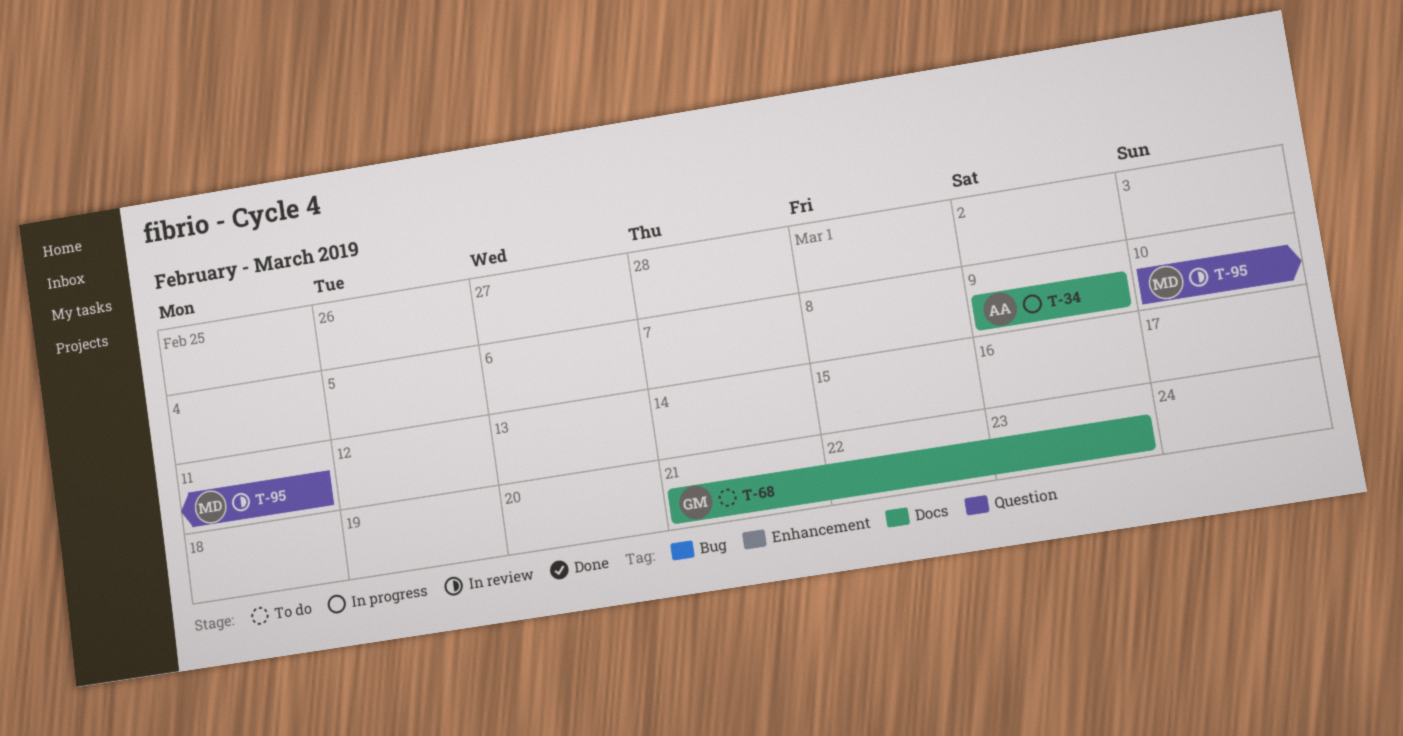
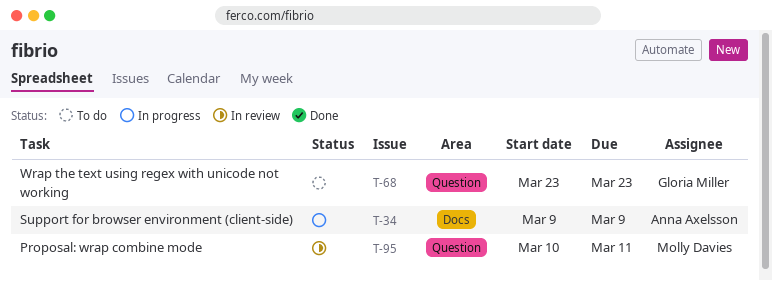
T-68, label: Docs -> Question
T-68, start: Mar 21 -> Mar 23

